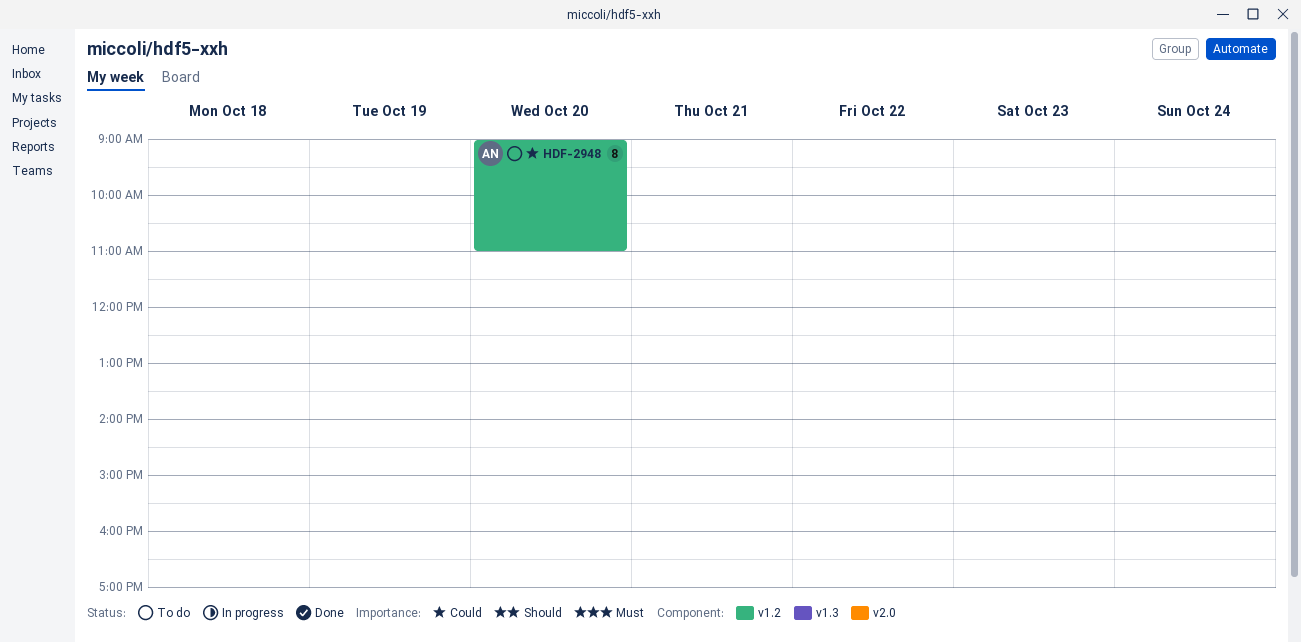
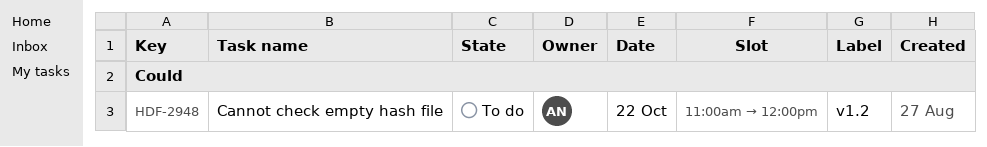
HDF-2948, day: Oct 20 -> Oct 22
HDF-2948, begins: 09:00 -> 11:00
HDF-2948, ends: 11:00 -> 12:00

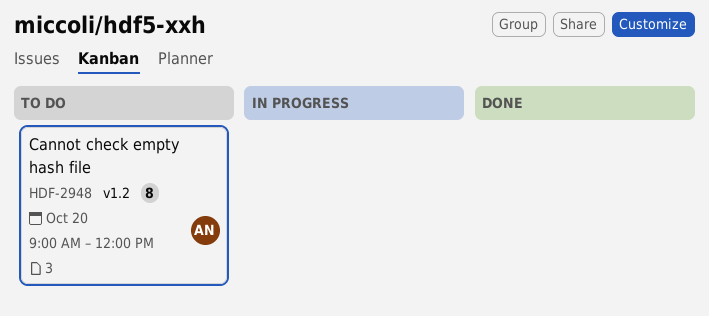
HDF-2948, day: Oct 22 -> Oct 20
HDF-2948, begins: 11:00 -> 09:00

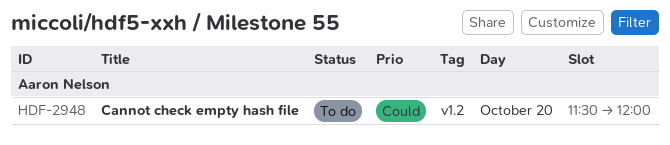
HDF-2948, begins: 09:00 -> 11:30

